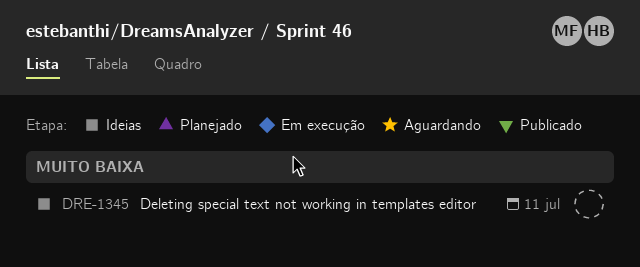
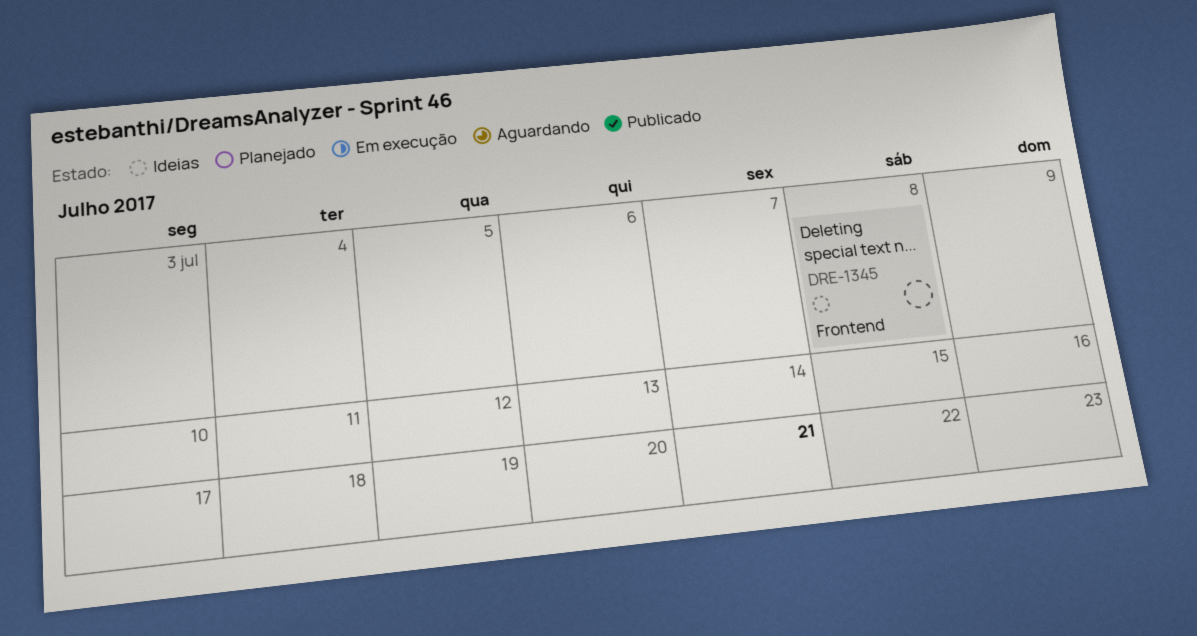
DRE-1345, due: Jul 11 -> Jul 8

